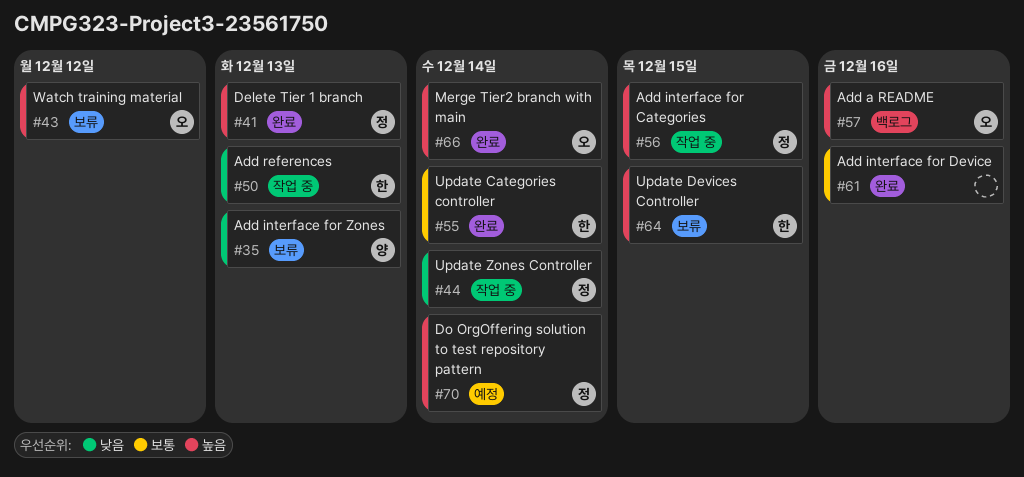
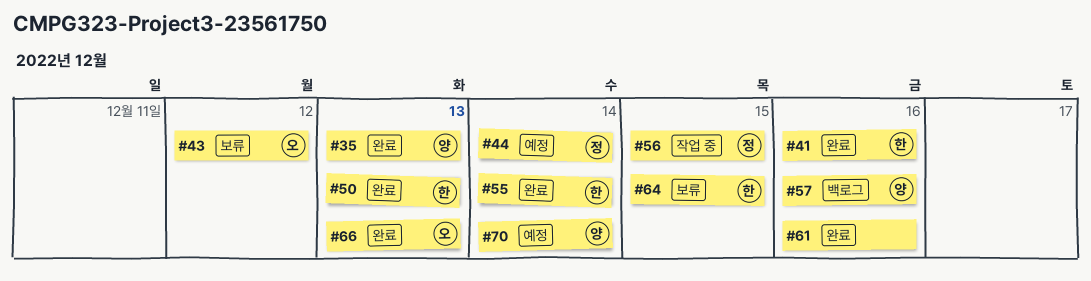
#35, status: 보류 -> 완료
#41, owner: 정 -> 한
#41, due: Dec 13 -> Dec 16
#44, status: 작업 중 -> 예정
#50, status: 작업 중 -> 완료
#57, owner: 오 -> 양
#66, due: Dec 14 -> Dec 13
#70, owner: 정 -> 양

